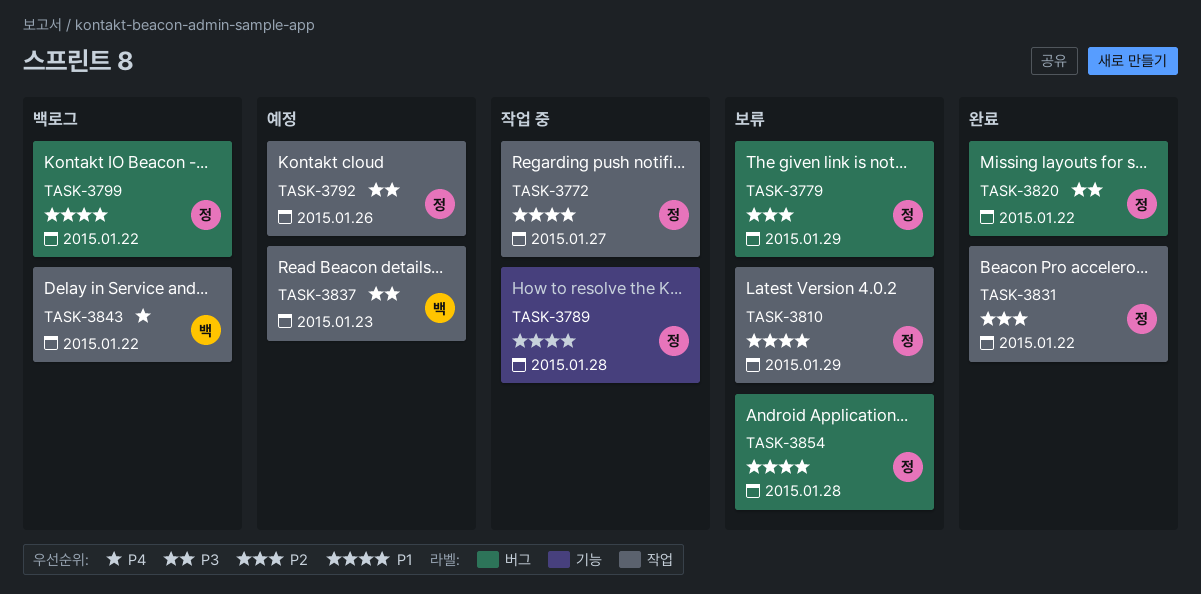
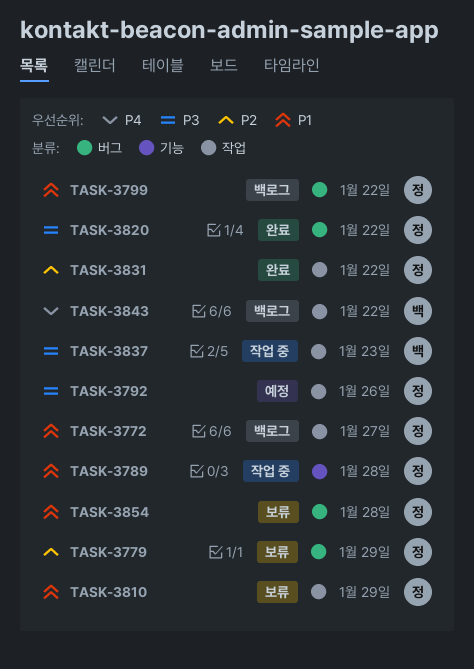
TASK-3772, status: 작업 중 -> 백로그
TASK-3837, status: 예정 -> 작업 중

